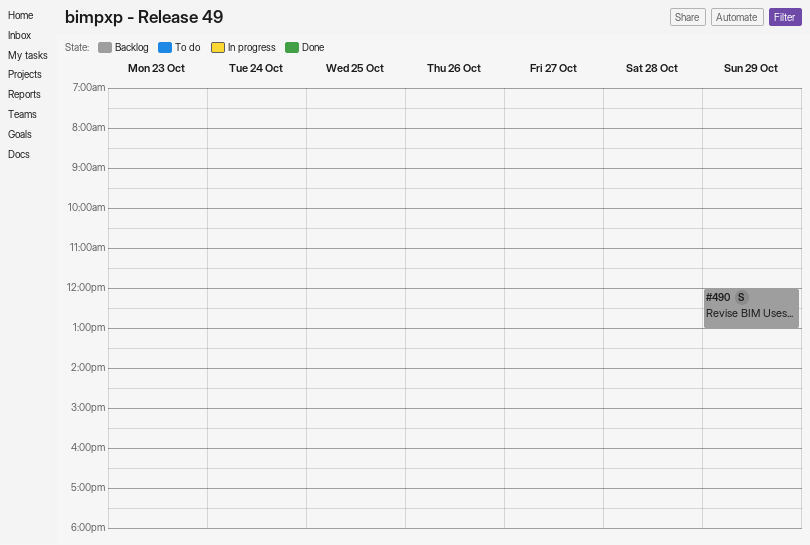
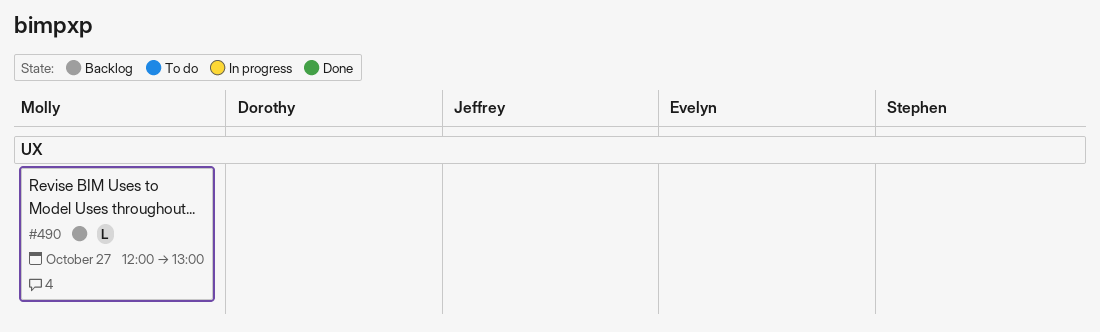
#490, estimate: S -> L
#490, day: Oct 29 -> Oct 27

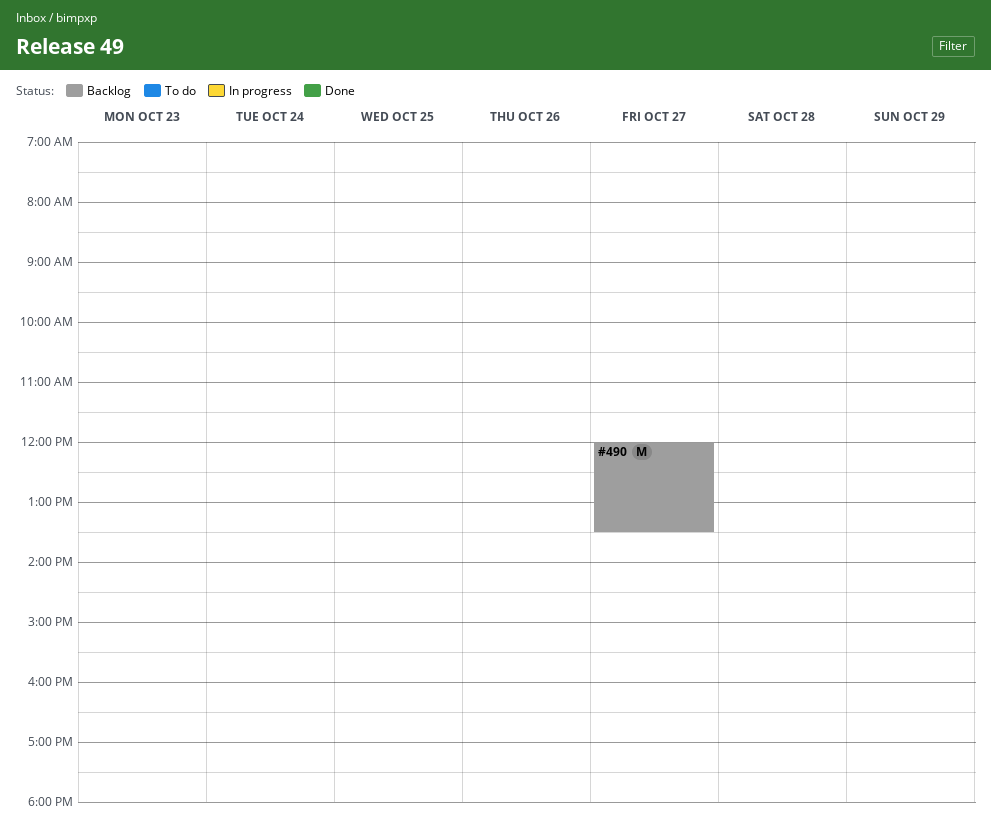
#490, estimate: L -> M
#490, ends: 13:00 -> 13:30

